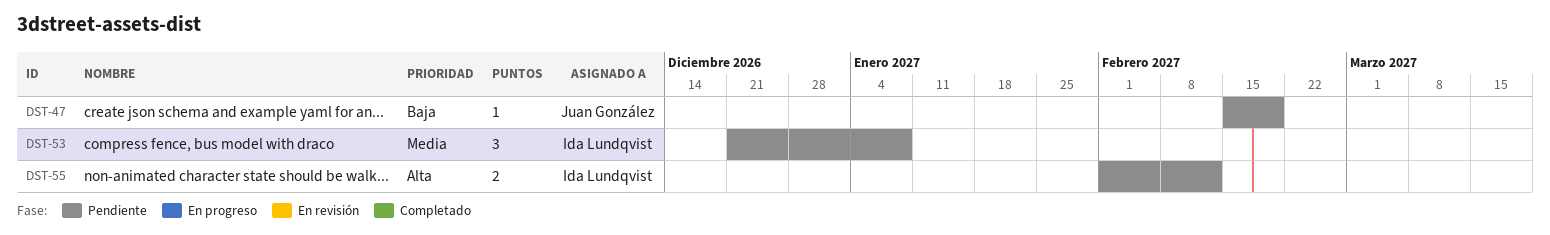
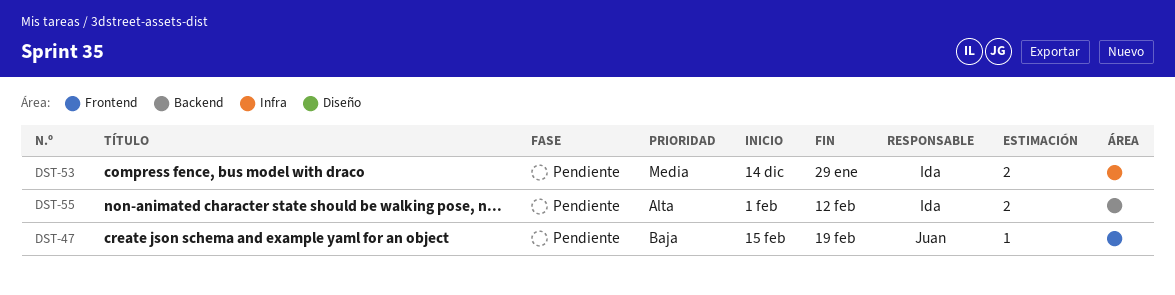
DST-53, estimate: 3 -> 2
DST-53, start: Dec 21 -> Dec 14
DST-53, due: Jan 8 -> Jan 29

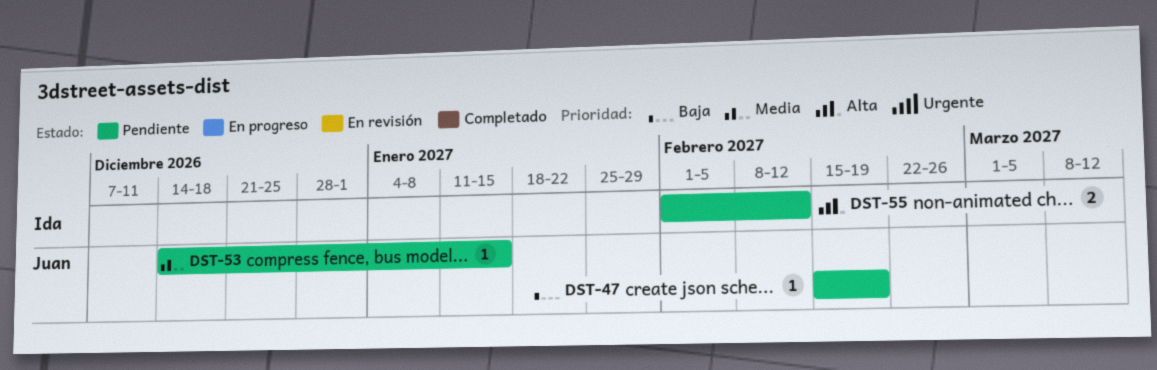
DST-53, owner: Ida -> Juan
DST-53, estimate: 2 -> 1
DST-53, due: Jan 29 -> Jan 15

